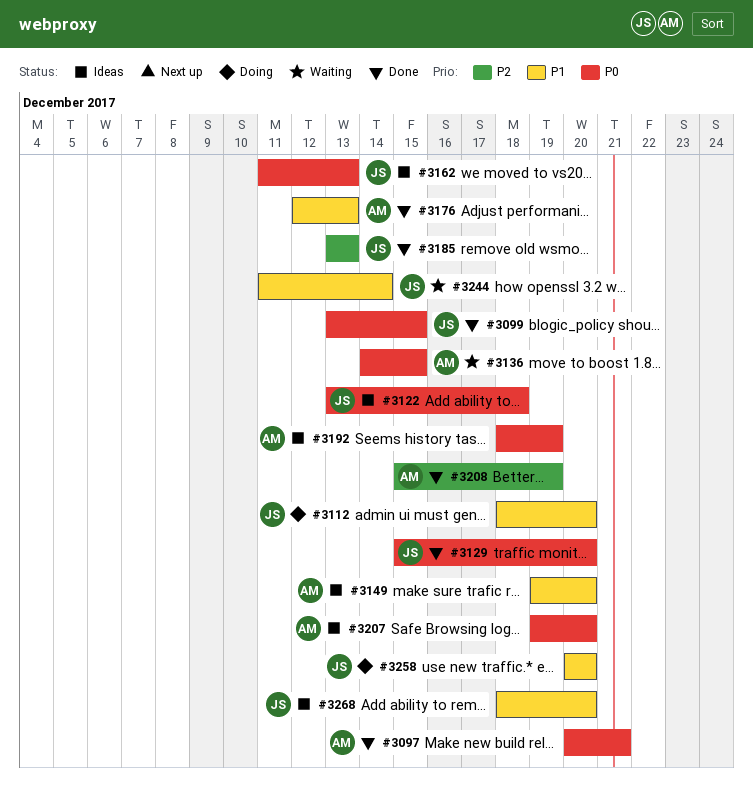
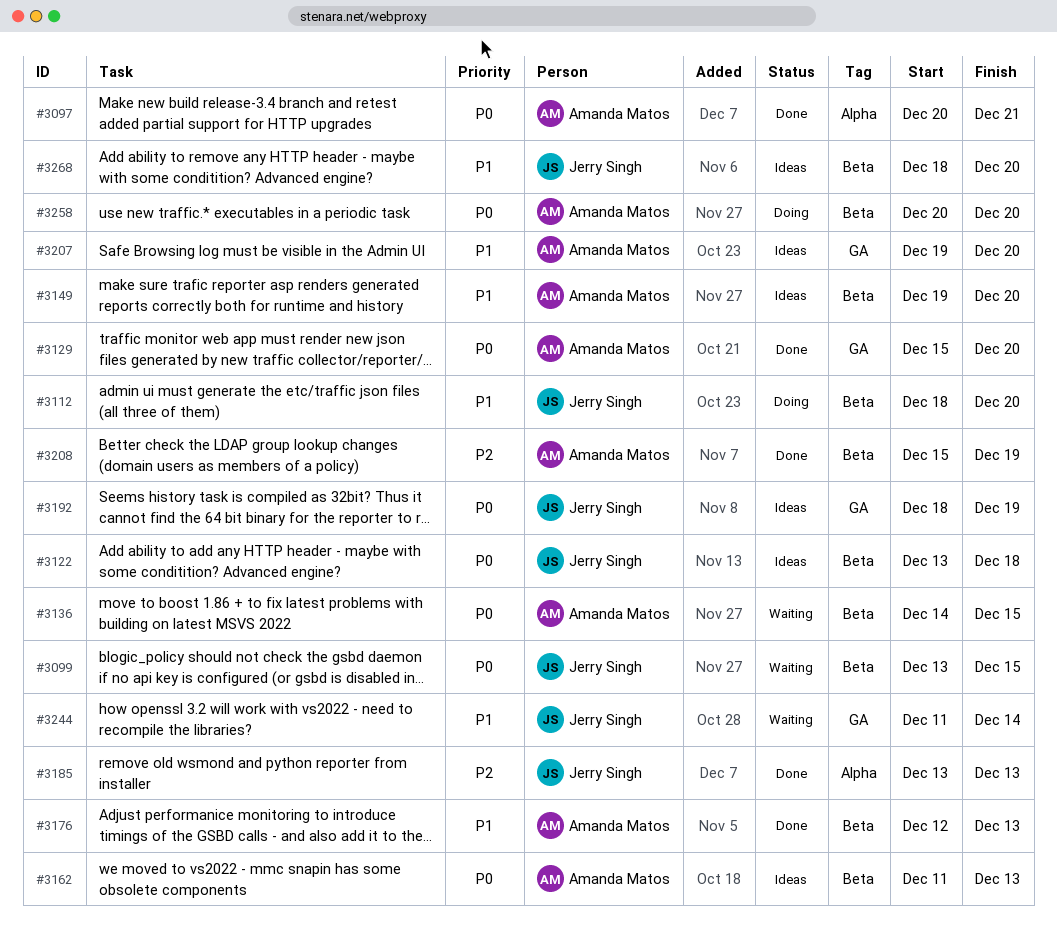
#3099, status: Done -> Waiting
#3129, owner: Jerry Singh -> Amanda Matos
#3162, owner: Jerry Singh -> Amanda Matos
#3192, owner: Amanda Matos -> Jerry Singh
#3207, priority: P0 -> P1
#3258, owner: Jerry Singh -> Amanda Matos
#3258, priority: P1 -> P0

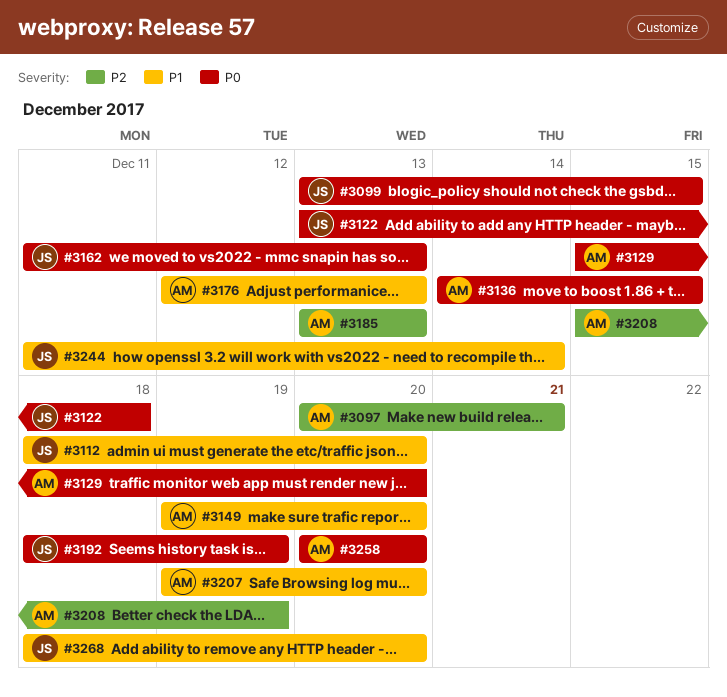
#3097, priority: P0 -> P2
#3162, owner: Amanda Matos -> Jerry Singh
#3185, owner: Jerry Singh -> Amanda Matos

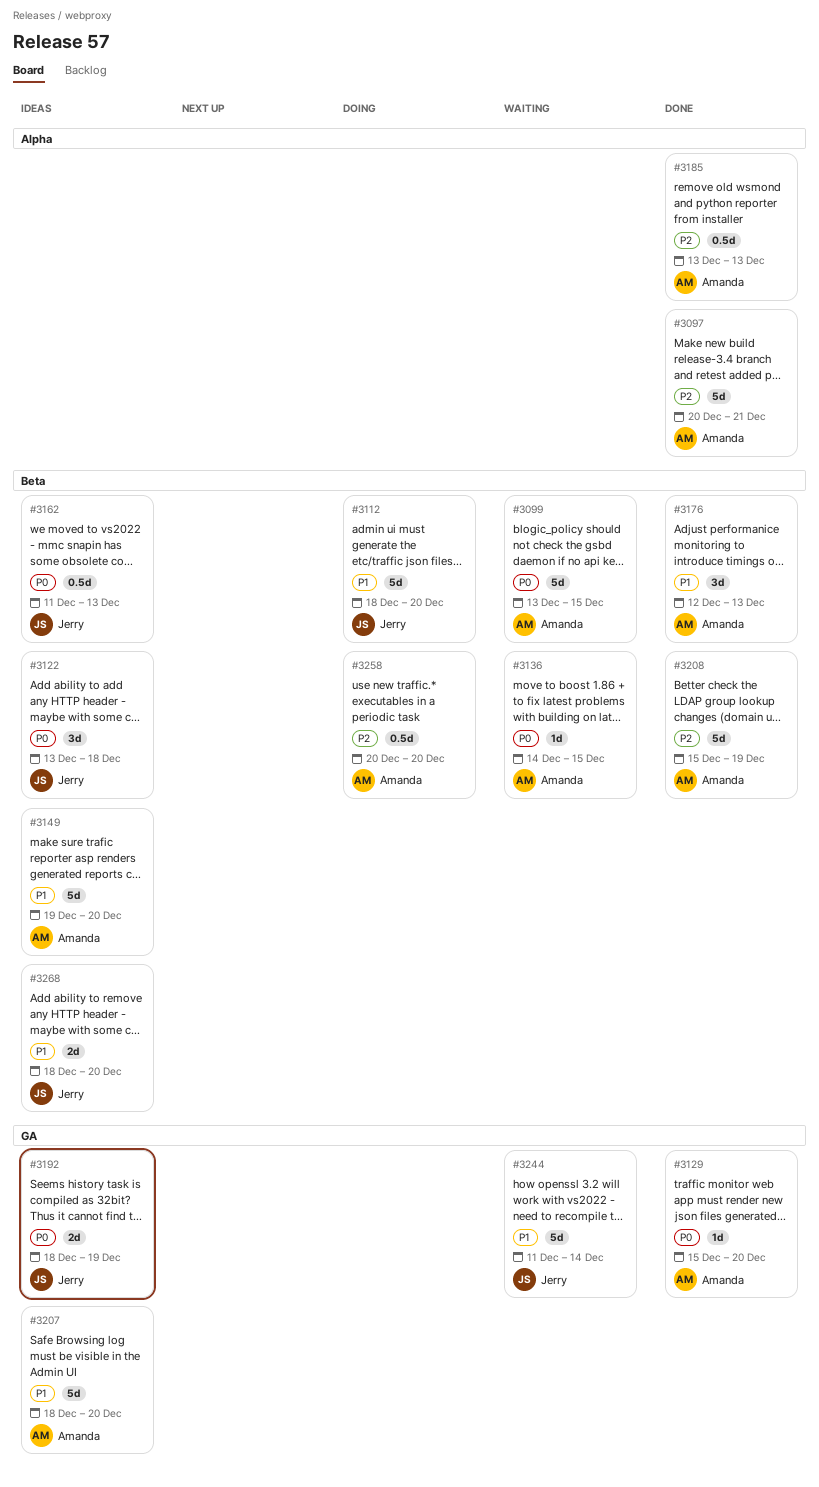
#3099, owner: Jerry -> Amanda
#3207, start: Dec 19 -> Dec 18
#3258, priority: P0 -> P2

